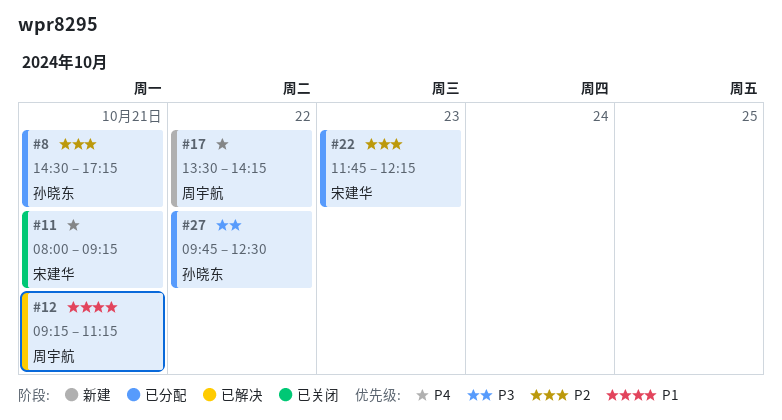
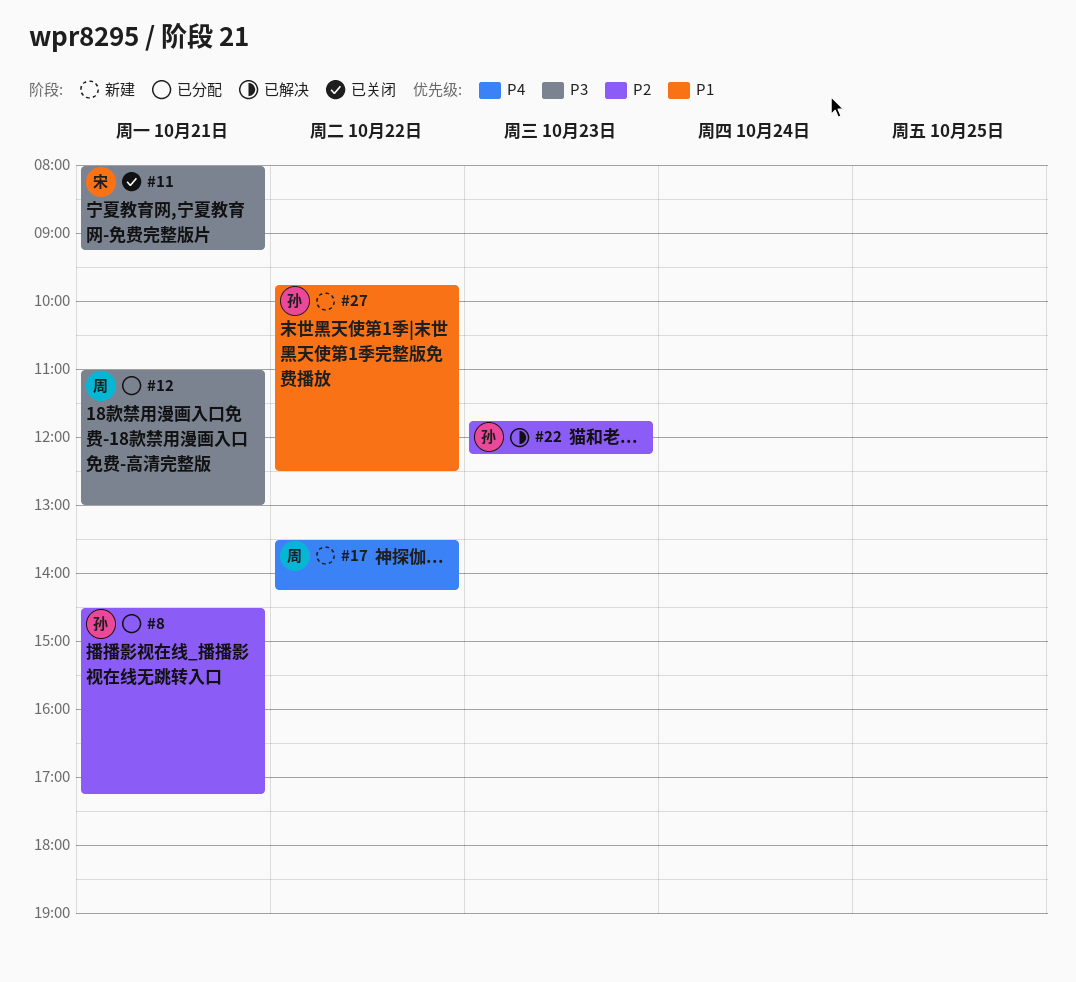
#11, priority: P4 -> P3
#12, status: 已解决 -> 已分配
#12, priority: P1 -> P3
#12, begins: 09:15 -> 11:00
#12, ends: 11:15 -> 13:00
#22, status: 已分配 -> 已解决
#22, owner: 宋建华 -> 孙晓东
#27, status: 已分配 -> 新建
#27, priority: P3 -> P1

